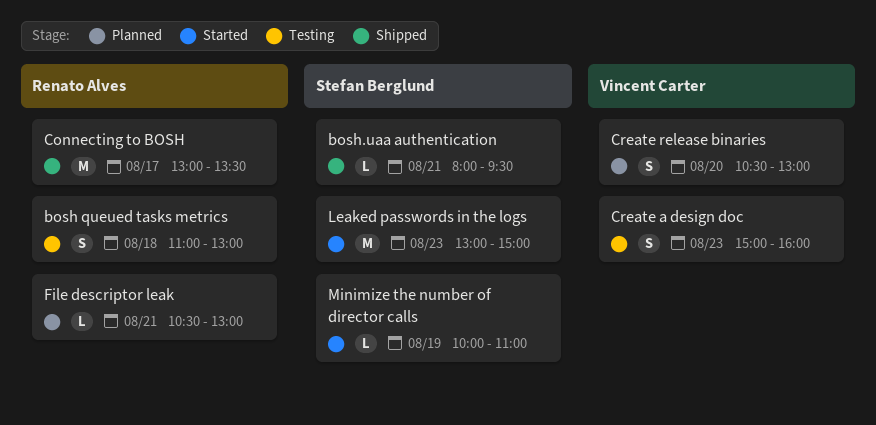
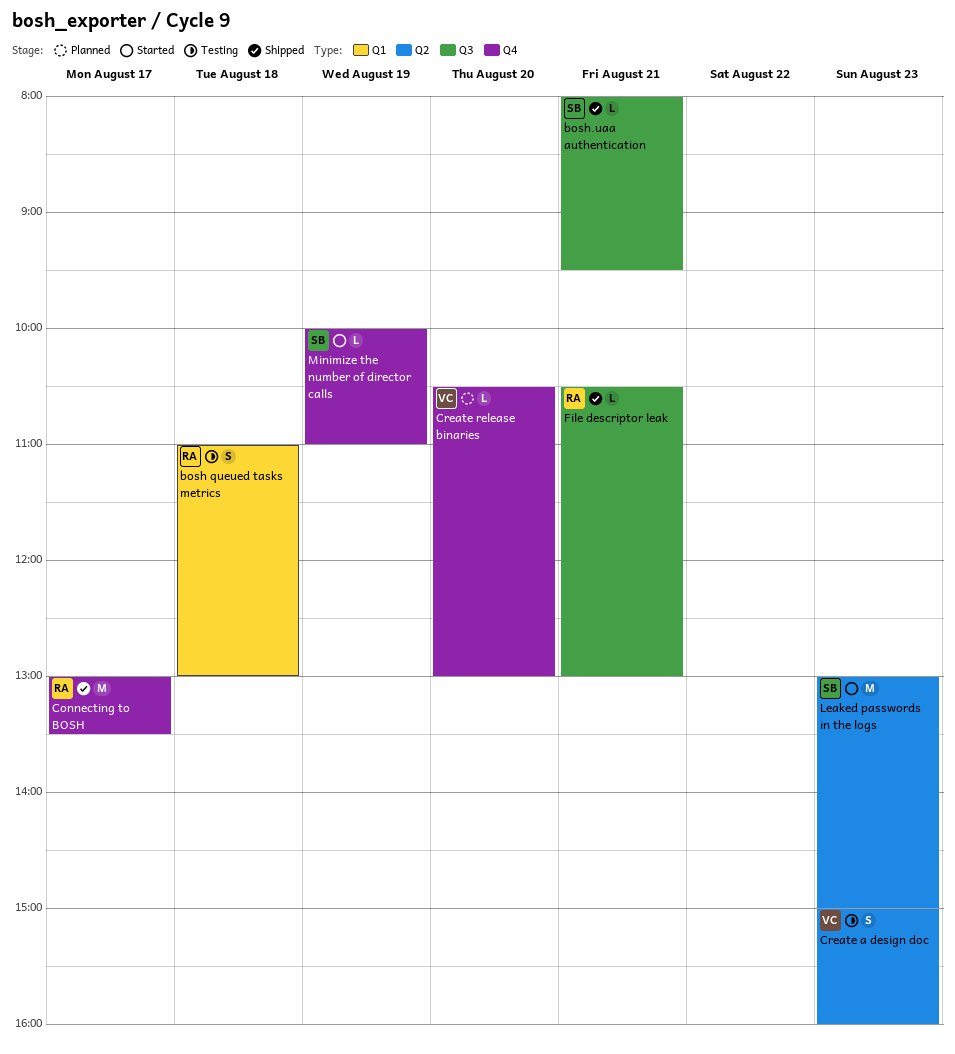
Create release binaries, estimate: S -> L
File descriptor leak, status: Planned -> Shipped

